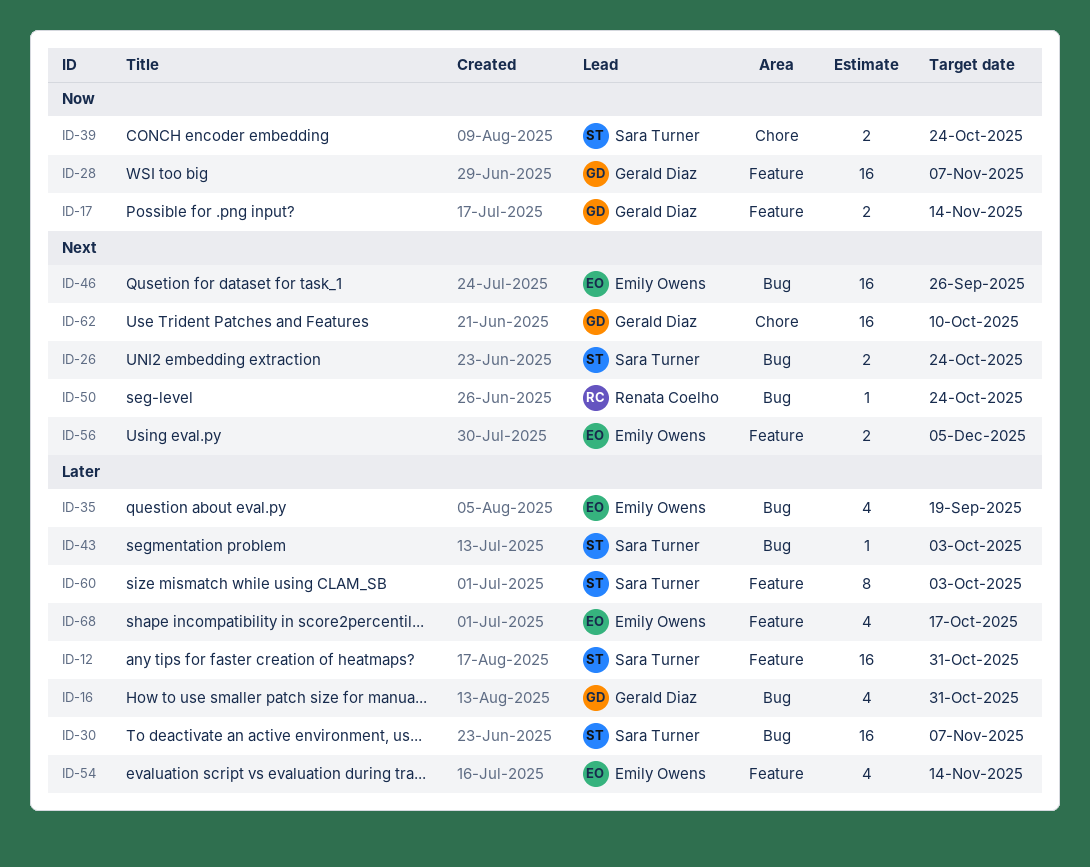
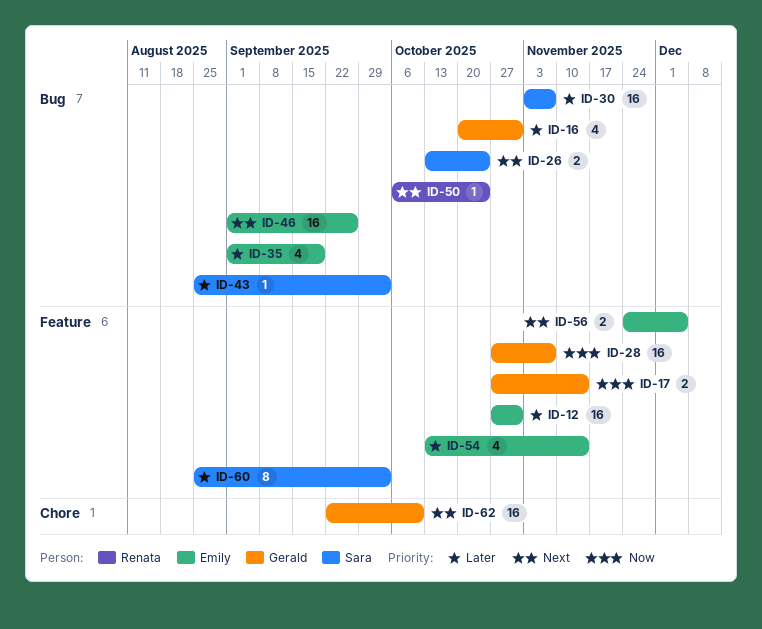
ID-12, owner: Sara Turner -> Emily Owens
ID-39: present -> none
ID-68: present -> none

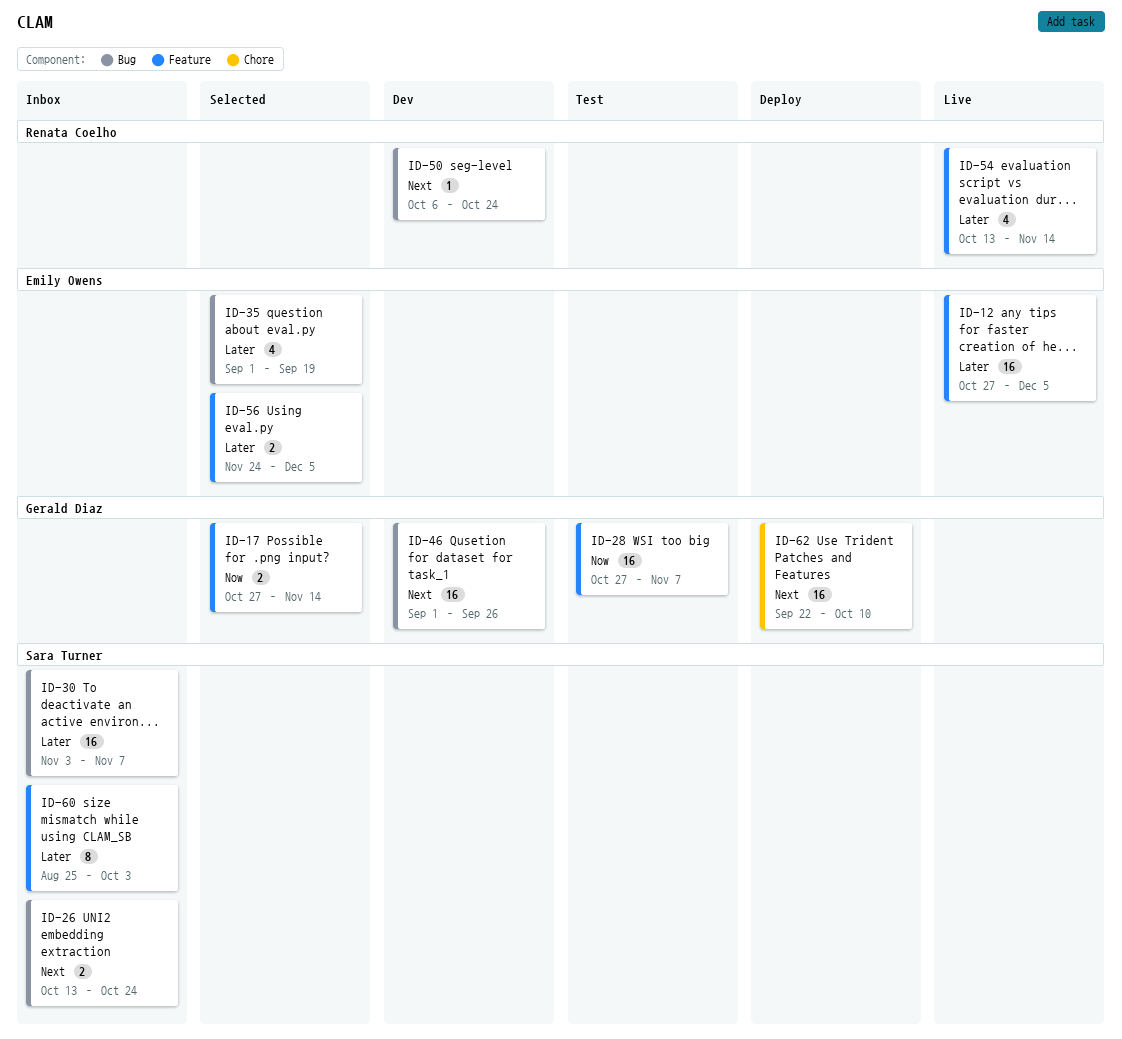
ID-12, due: Oct 31 -> Dec 5
ID-16: present -> none
ID-43: present -> none
ID-46, owner: Emily Owens -> Gerald Diaz
ID-54, owner: Emily Owens -> Renata Coelho
ID-56, priority: Next -> Later

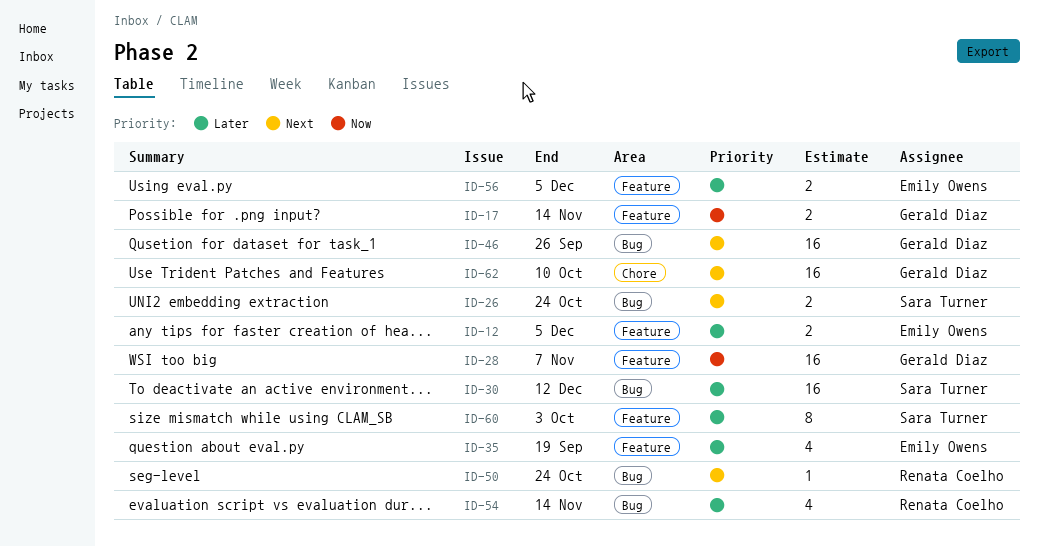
ID-12, estimate: 16 -> 2
ID-30, due: Nov 7 -> Dec 12
ID-35, label: Bug -> Feature
ID-54, label: Feature -> Bug

